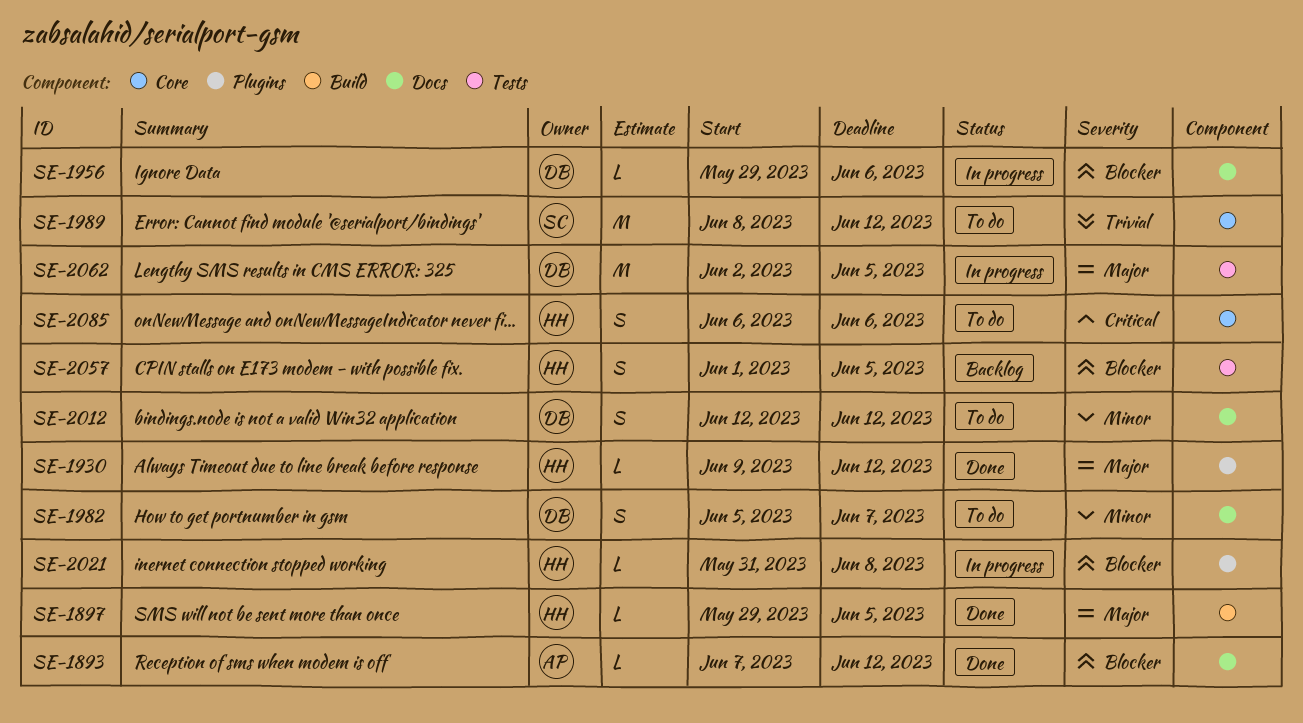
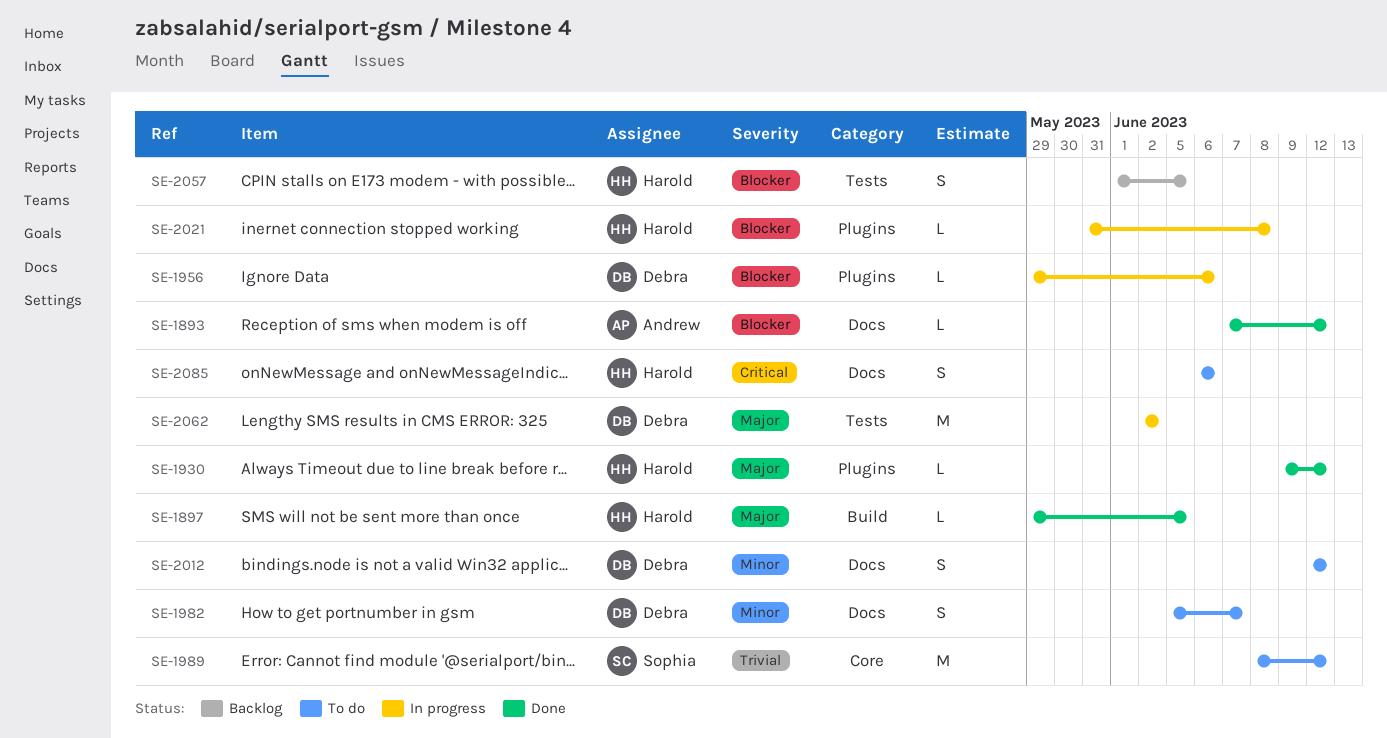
SE-1956, label: Docs -> Plugins
SE-2062, due: Jun 5 -> Jun 2
SE-2085, label: Core -> Docs

